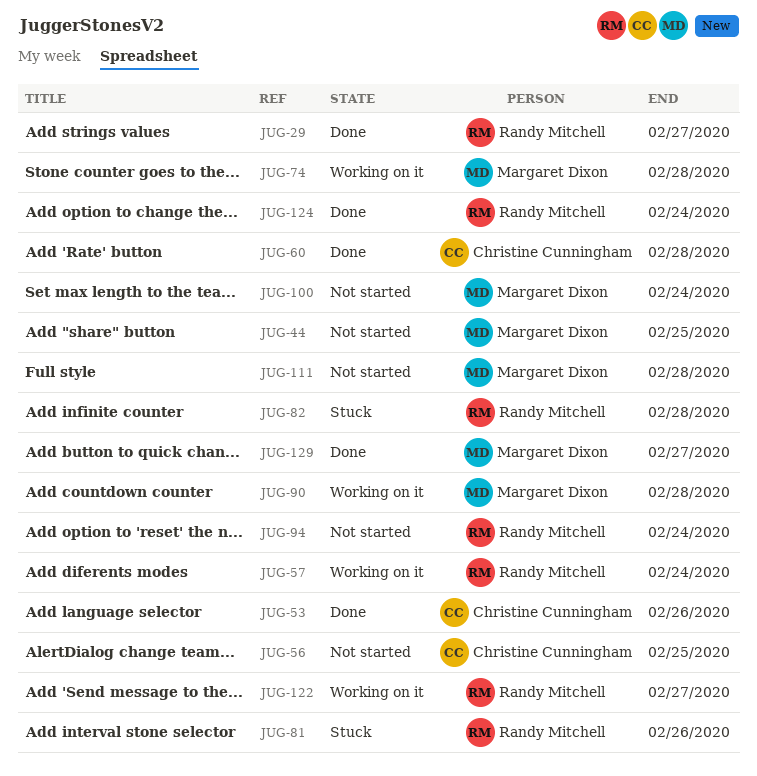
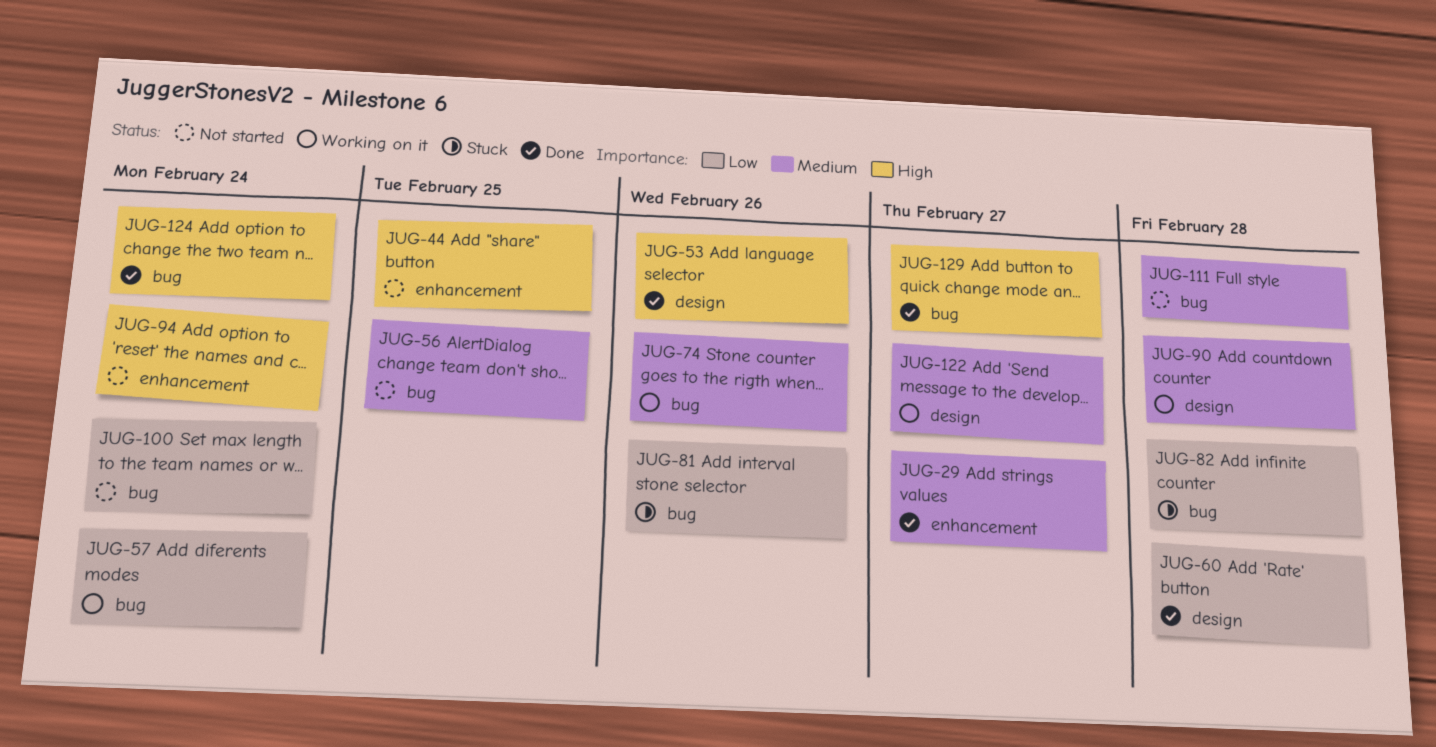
JUG-74, due: Feb 28 -> Feb 26

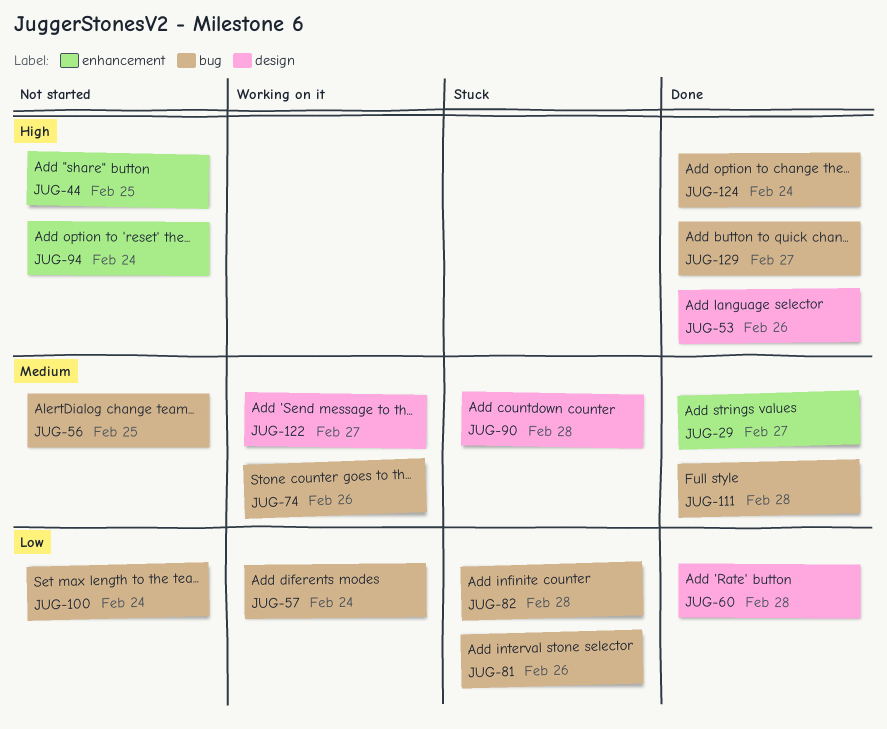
JUG-90, status: Working on it -> Stuck
JUG-111, status: Not started -> Done

